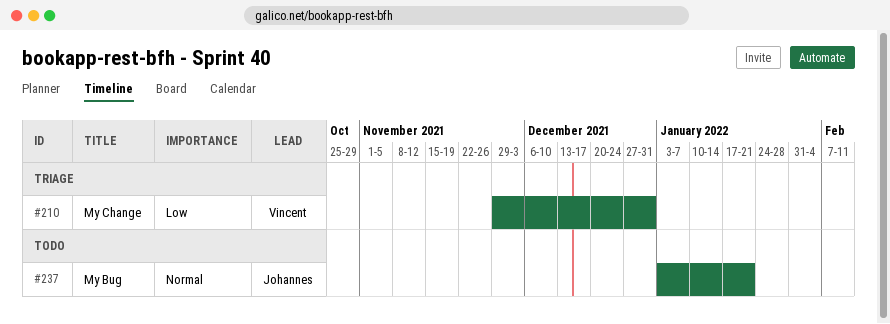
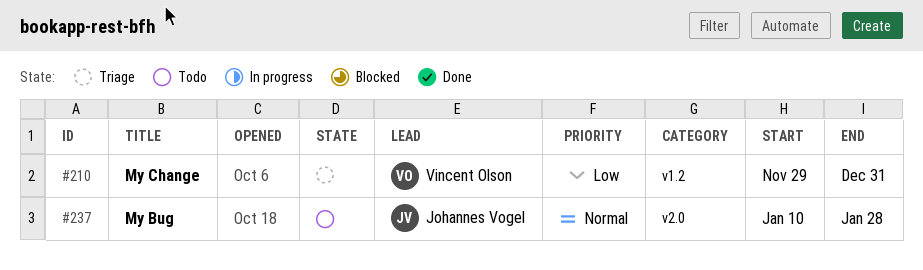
#237, start: Jan 3 -> Jan 10
#237, due: Jan 21 -> Jan 28

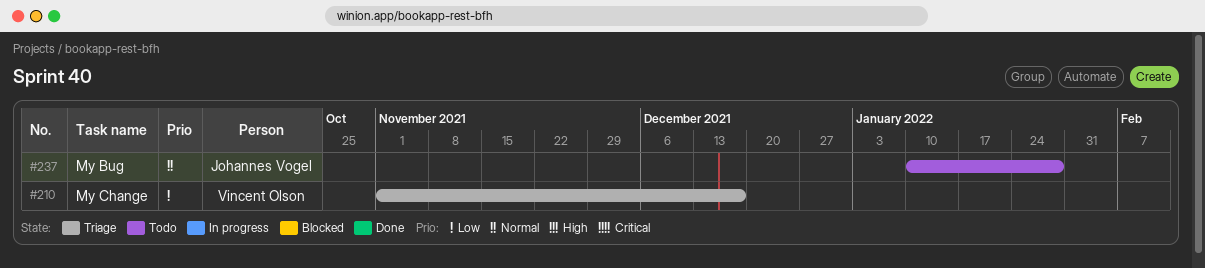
#210, start: Nov 29 -> Nov 1
#210, due: Dec 31 -> Dec 17

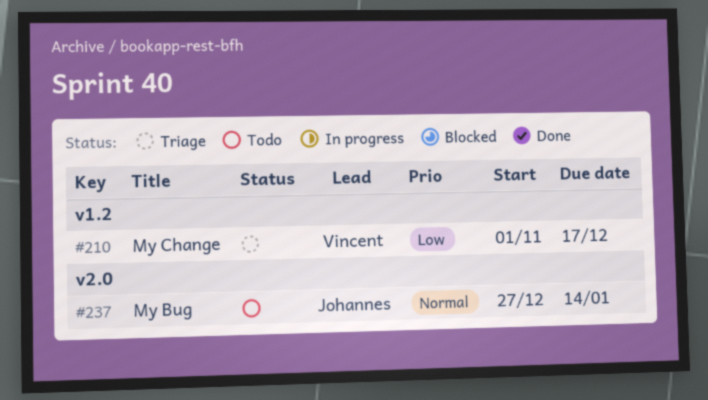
#237, start: Jan 10 -> Dec 27
#237, due: Jan 28 -> Jan 14

